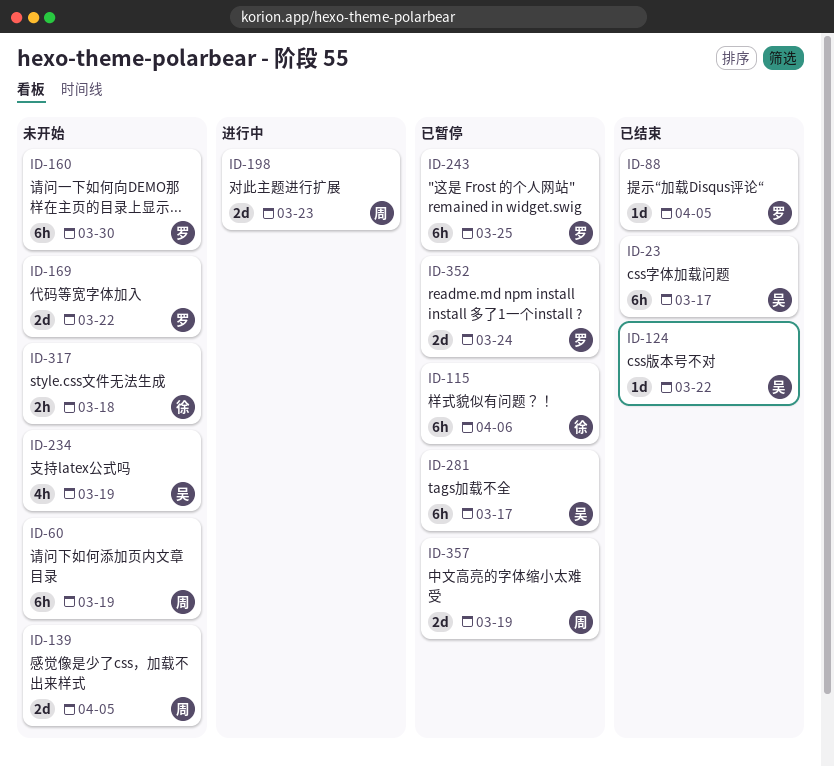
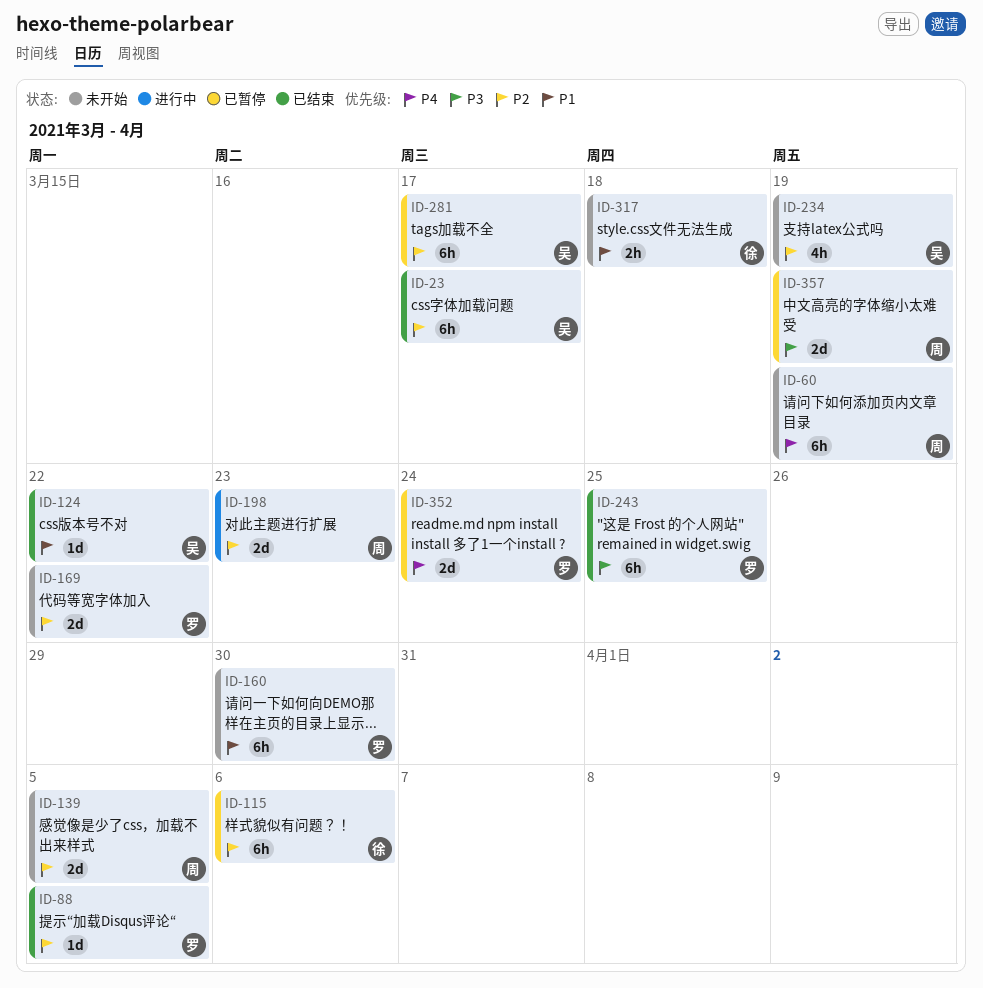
ID-243, status: 已暂停 -> 已结束

